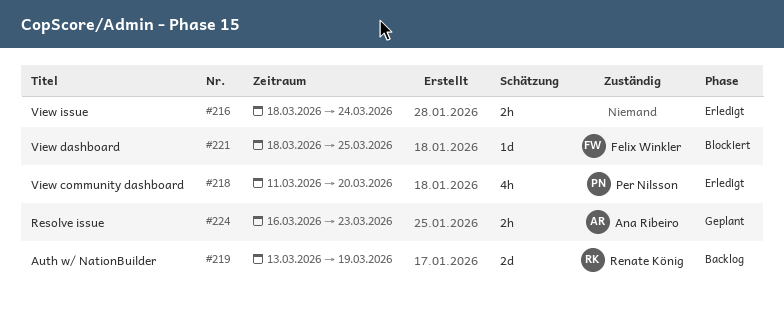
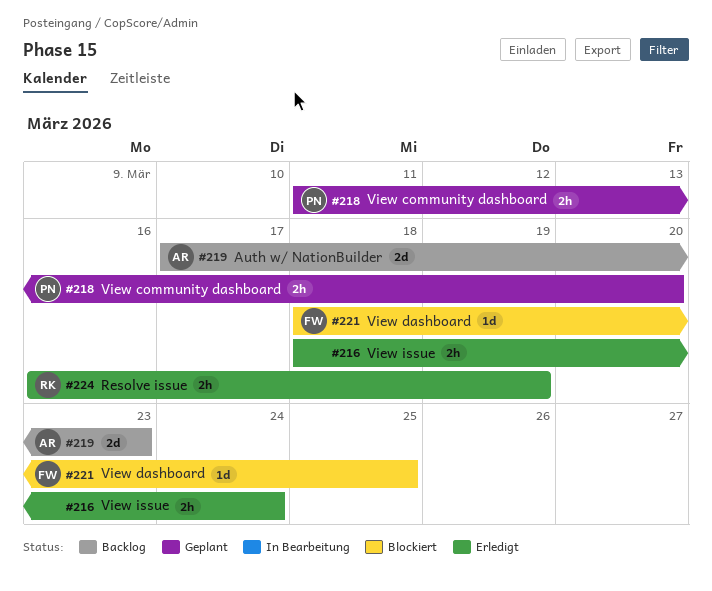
#218, status: Erledigt -> Geplant
#218, estimate: 4h -> 2h
#219, owner: Renate König -> Ana Ribeiro
#219, start: Mar 13 -> Mar 17
#219, due: Mar 19 -> Mar 23
#224, status: Geplant -> Erledigt
#224, owner: Ana Ribeiro -> Renate König
#224, due: Mar 23 -> Mar 19

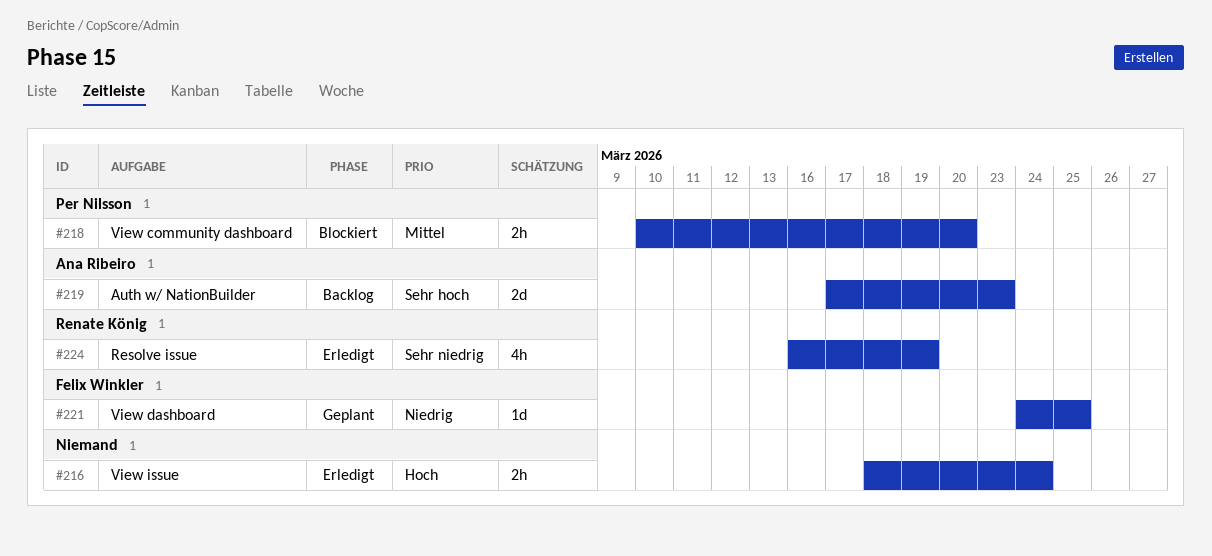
#218, status: Geplant -> Blockiert
#218, start: Mar 11 -> Mar 10
#221, status: Blockiert -> Geplant
#221, start: Mar 18 -> Mar 24
#224, estimate: 2h -> 4h

